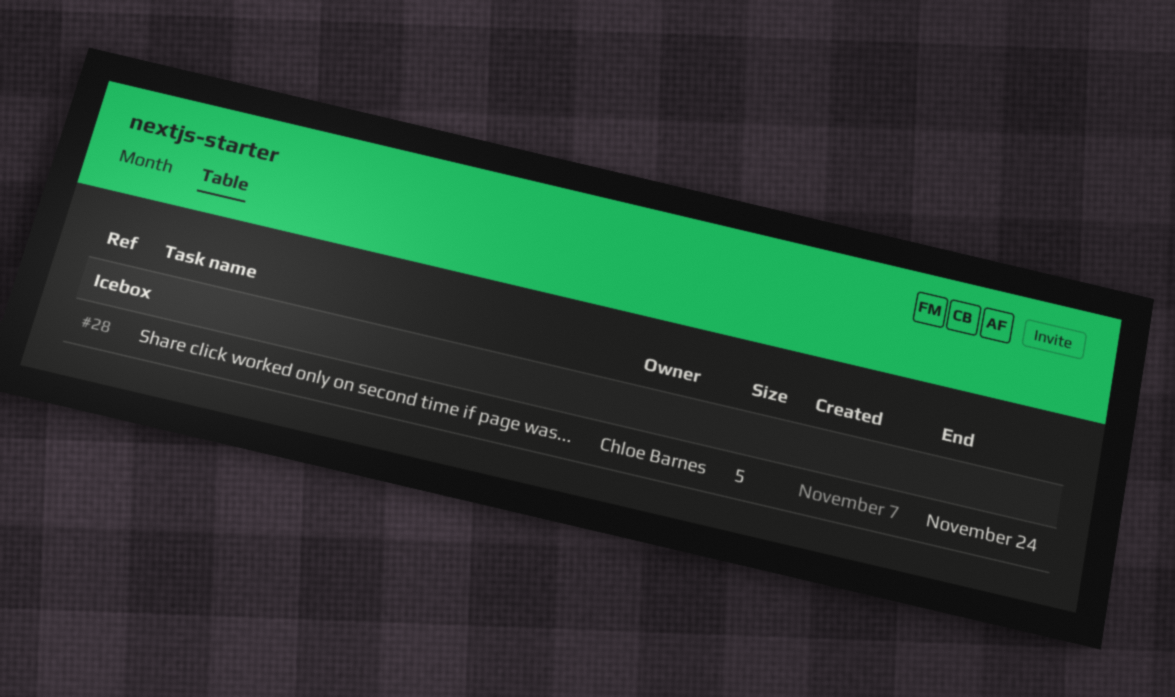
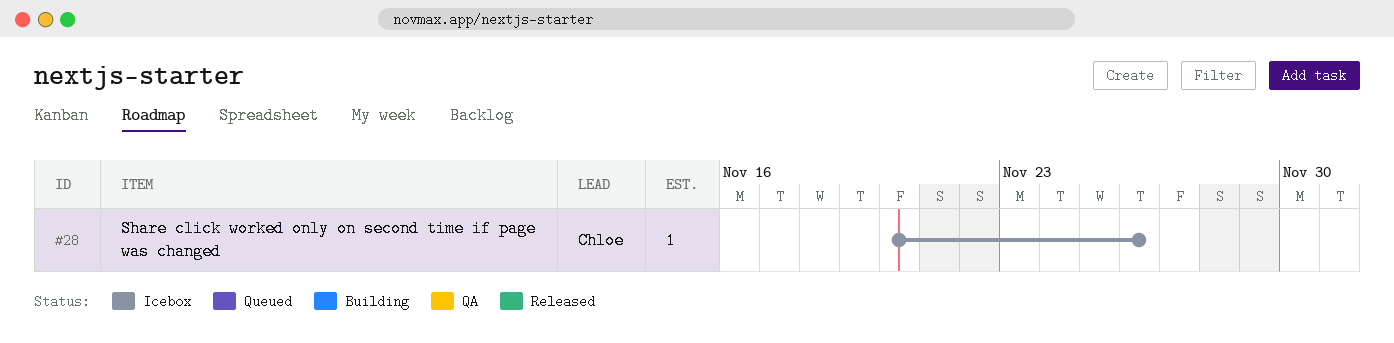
#28, estimate: 5 -> 1
#28, due: Nov 24 -> Nov 26

